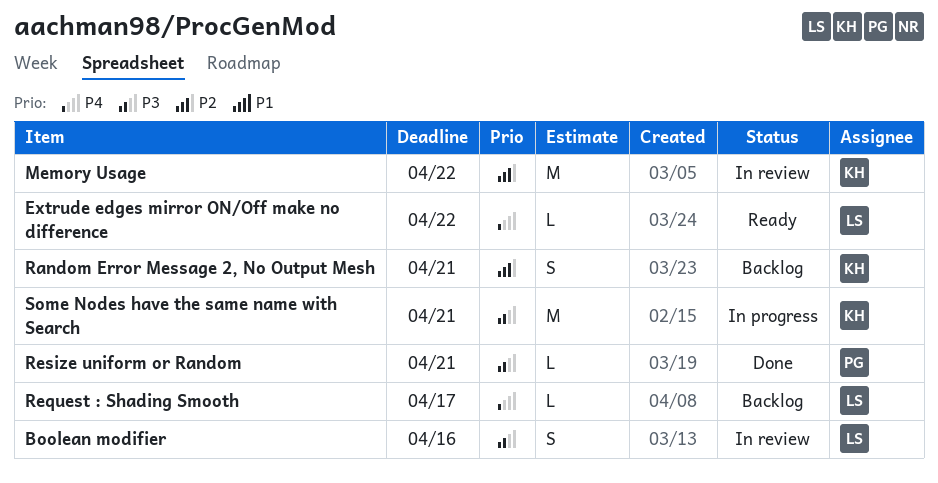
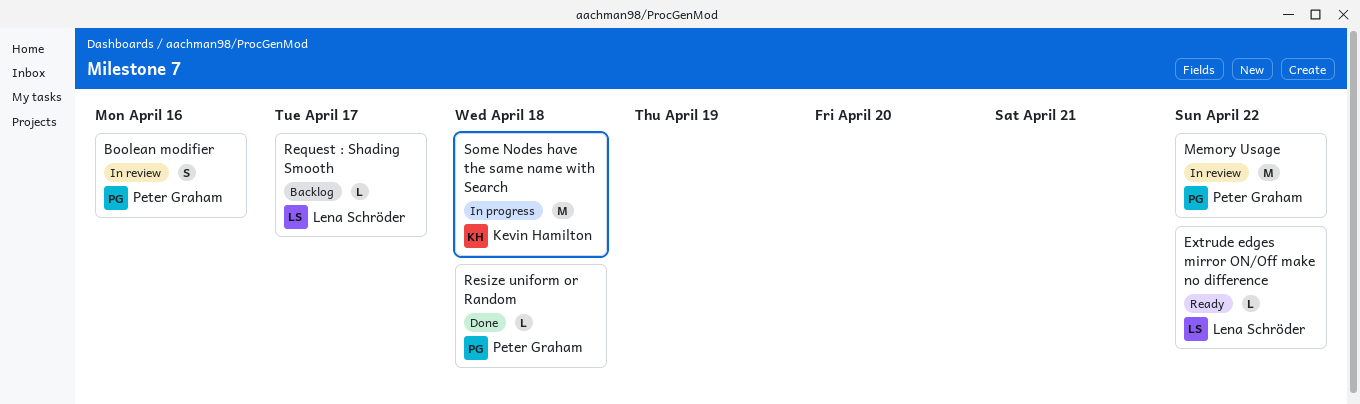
Boolean modifier, owner: Lena Schröder -> Peter Graham
Memory Usage, owner: Kevin Hamilton -> Peter Graham
Random Error Message 2, No Output Mesh: present -> none
Resize uniform or Random, due: Apr 21 -> Apr 18
Some Nodes have the same name with Search, due: Apr 21 -> Apr 18

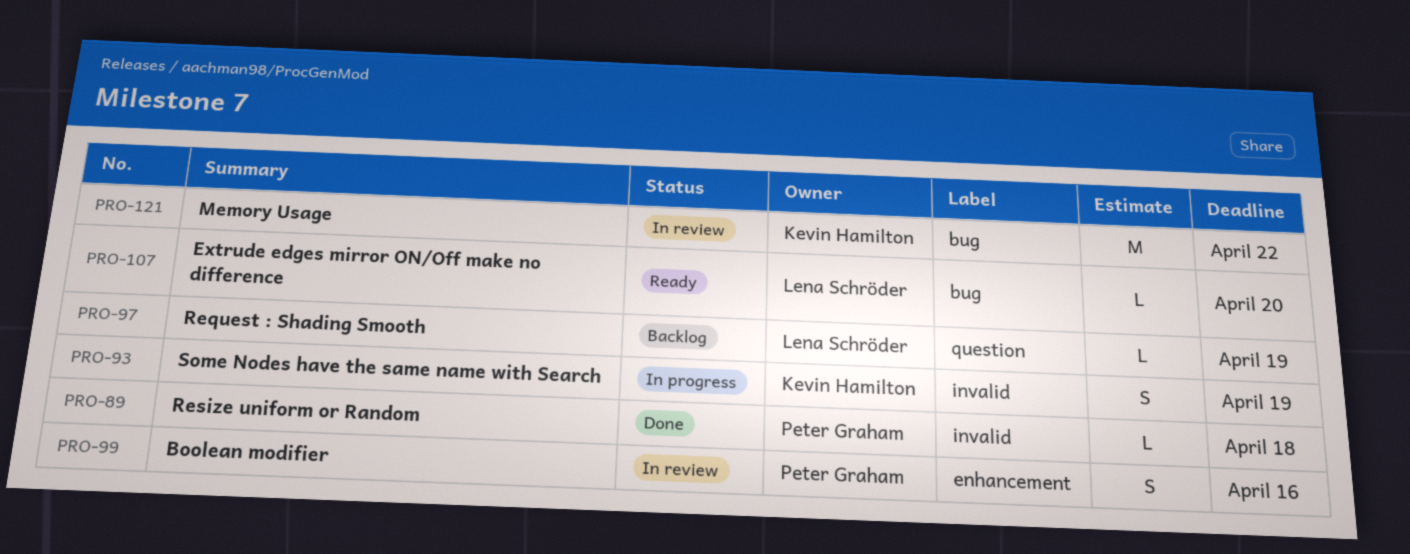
Extrude edges mirror ON/Off make no difference, due: Apr 22 -> Apr 20
Memory Usage, owner: Peter Graham -> Kevin Hamilton
Request : Shading Smooth, due: Apr 17 -> Apr 19
Some Nodes have the same name with Search, estimate: M -> S
Some Nodes have the same name with Search, due: Apr 18 -> Apr 19

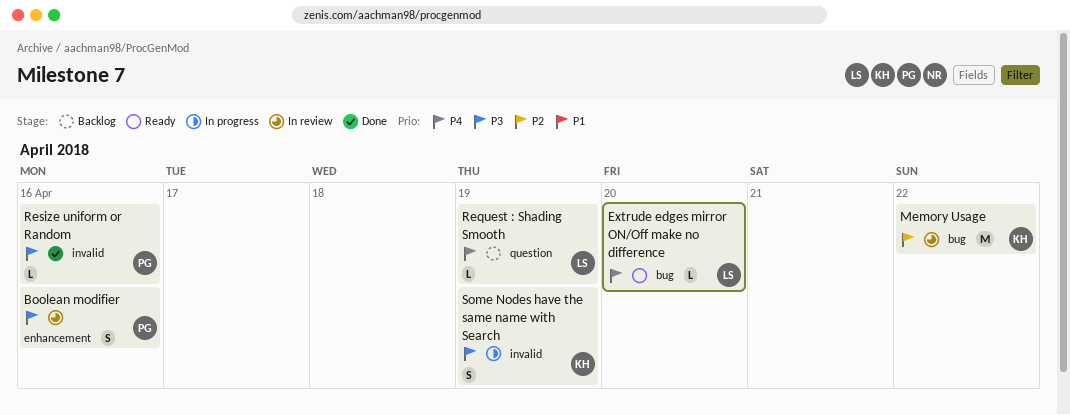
Resize uniform or Random, due: Apr 18 -> Apr 16

